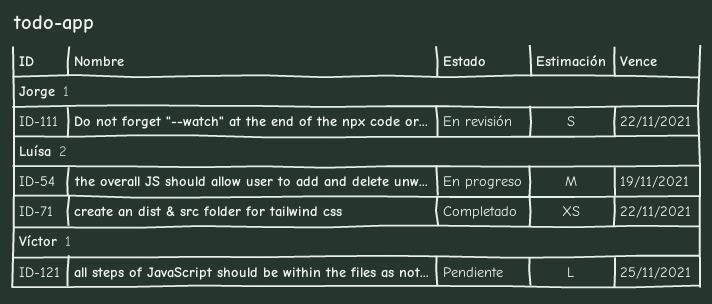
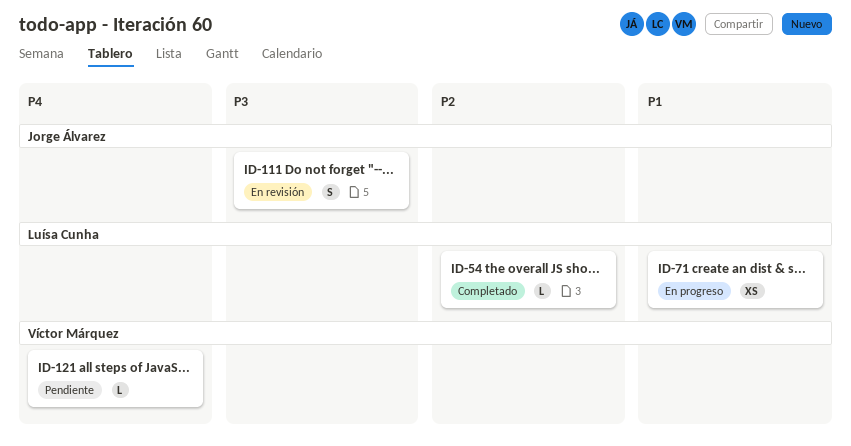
ID-54, status: En progreso -> Completado
ID-54, estimate: M -> L
ID-71, status: Completado -> En progreso

